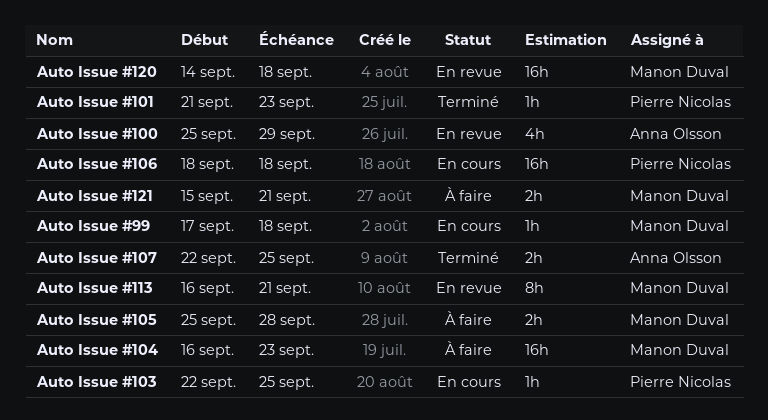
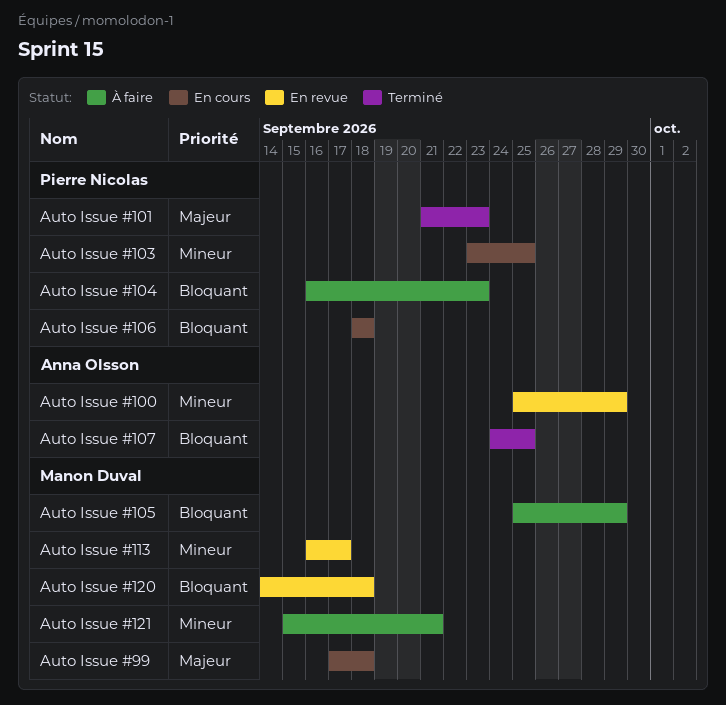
Auto Issue #103, start: Sep 22 -> Sep 23
Auto Issue #104, owner: Manon Duval -> Pierre Nicolas
Auto Issue #105, due: Sep 28 -> Sep 29
Auto Issue #107, start: Sep 22 -> Sep 24
Auto Issue #113, due: Sep 21 -> Sep 17

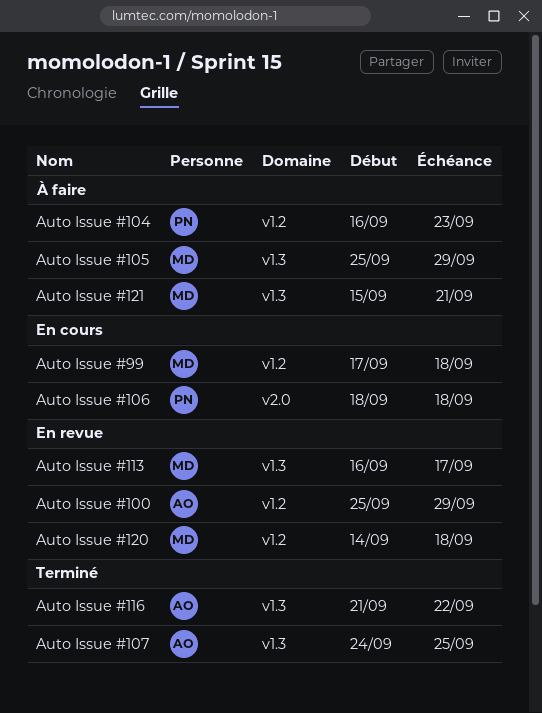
Auto Issue #101: present -> none
Auto Issue #103: present -> none
Auto Issue #116: none -> present

